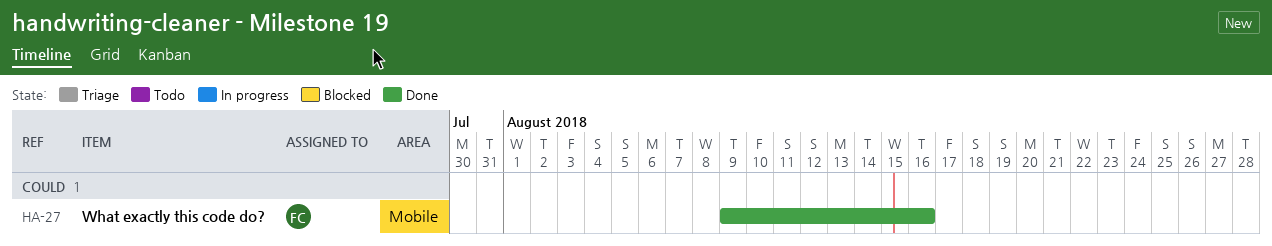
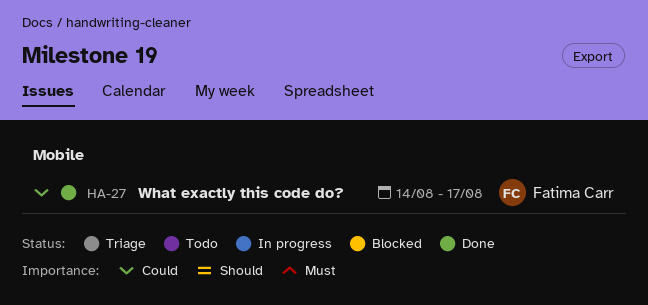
HA-27, start: Aug 9 -> Aug 14
HA-27, due: Aug 16 -> Aug 17

